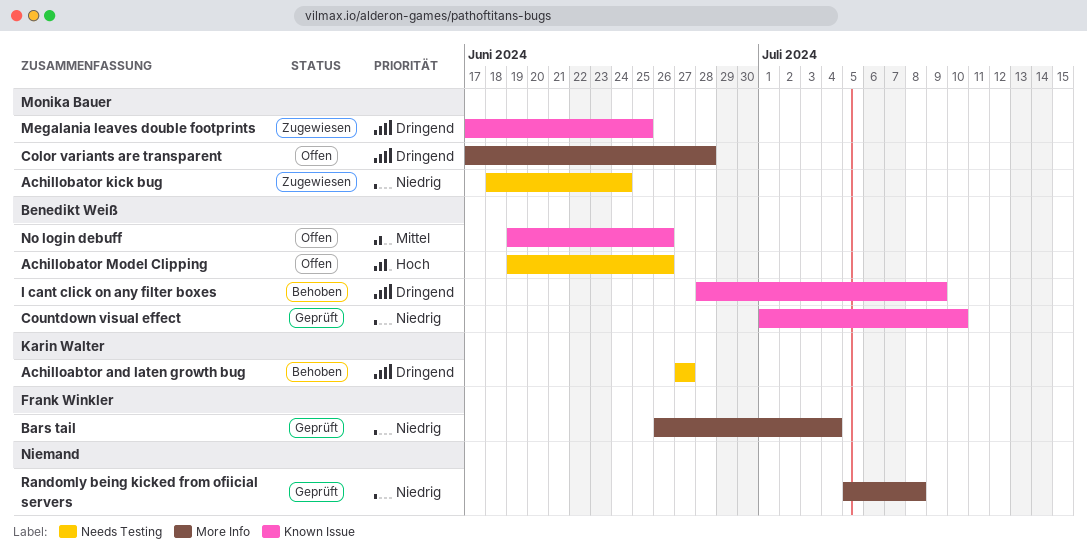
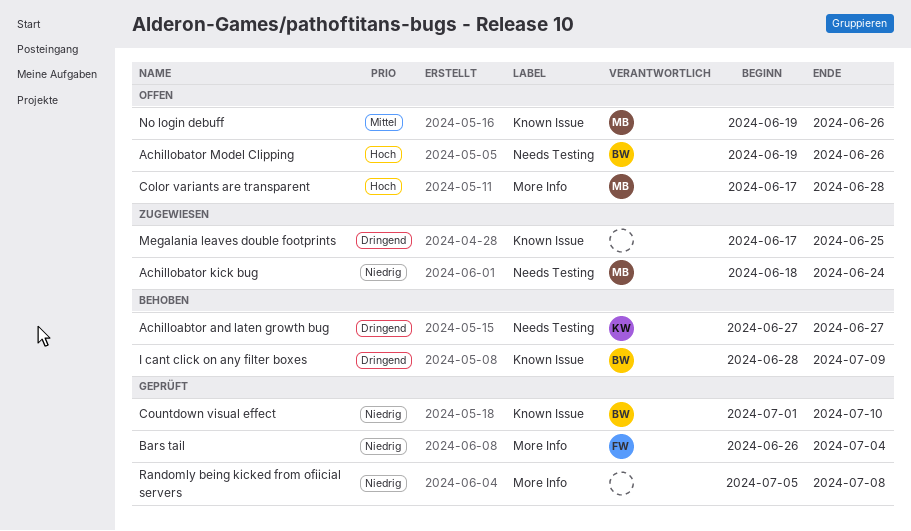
Color variants are transparent, priority: Dringend -> Hoch
Megalania leaves double footprints, owner: Monika Bauer -> none
No login debuff, owner: Benedikt Weiß -> Monika Bauer

